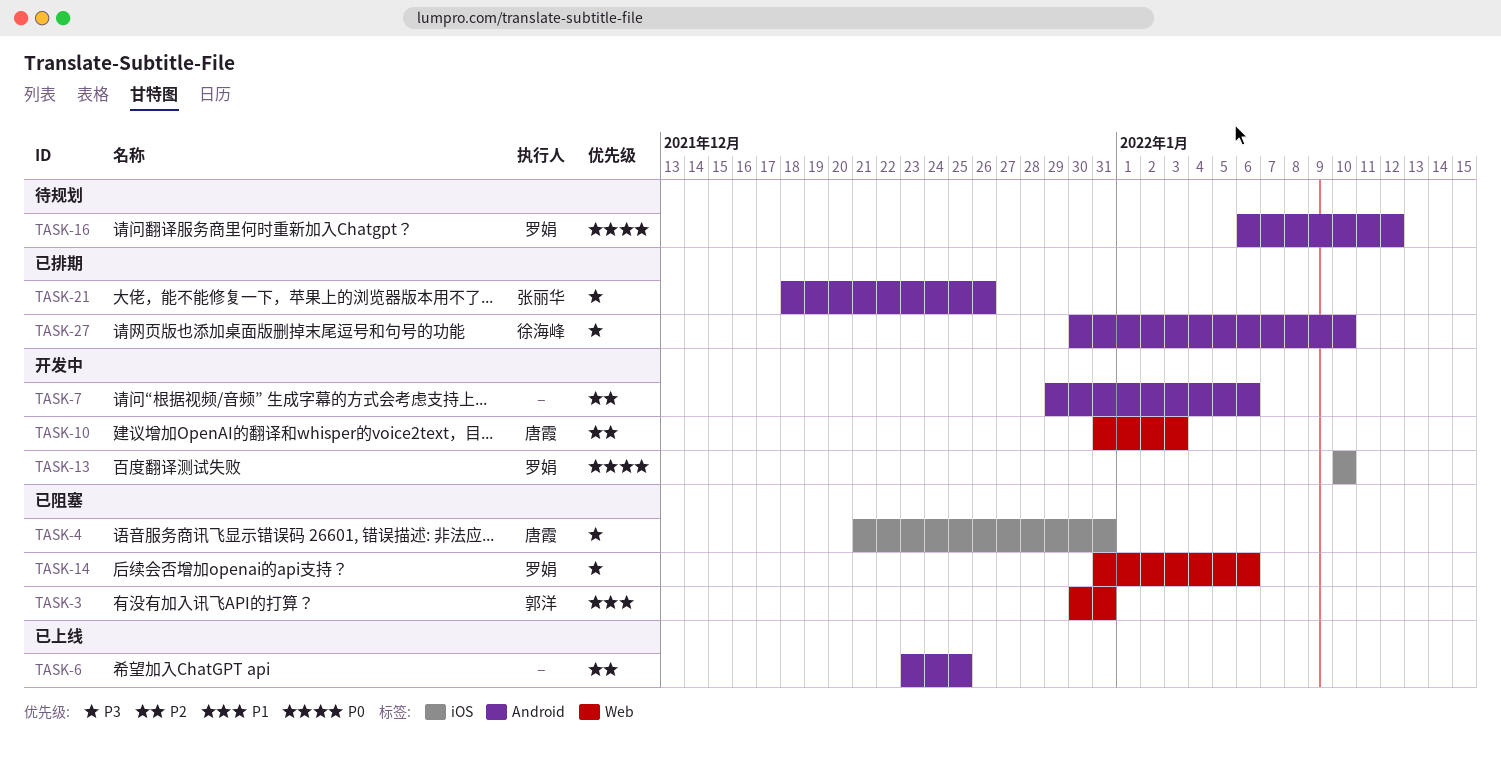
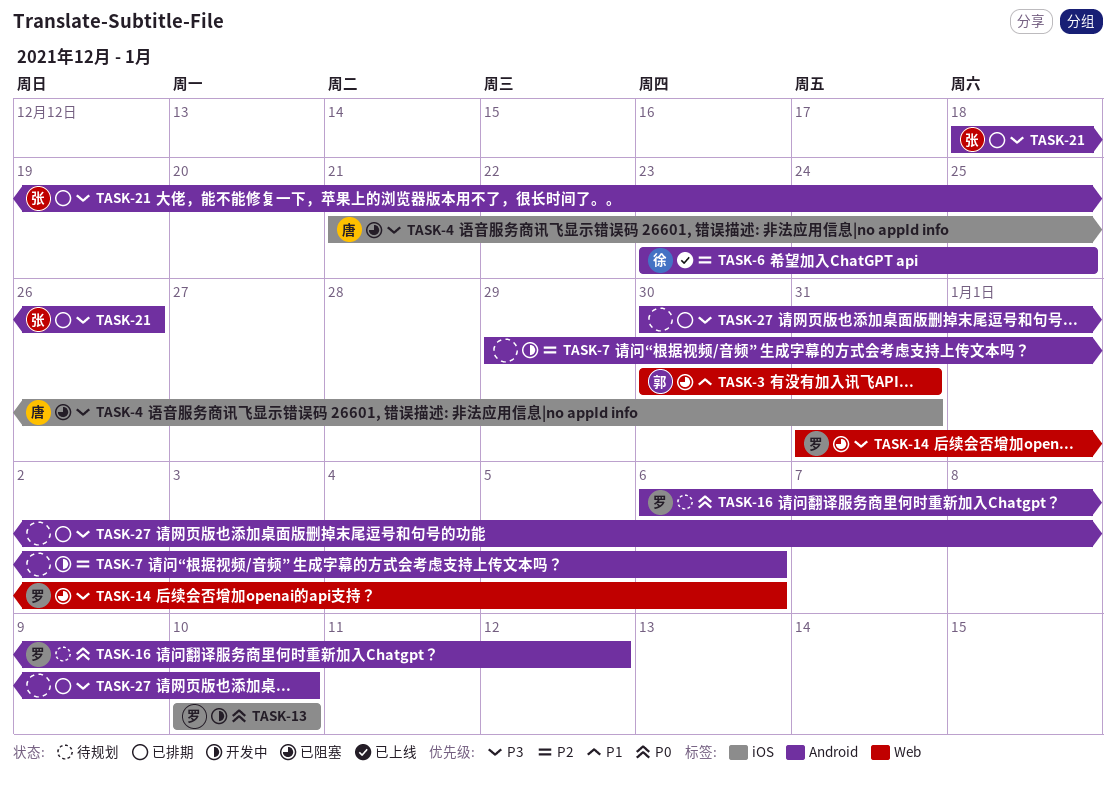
TASK-6, owner: none -> 徐海峰
TASK-10: present -> none
TASK-27, owner: 徐海峰 -> none

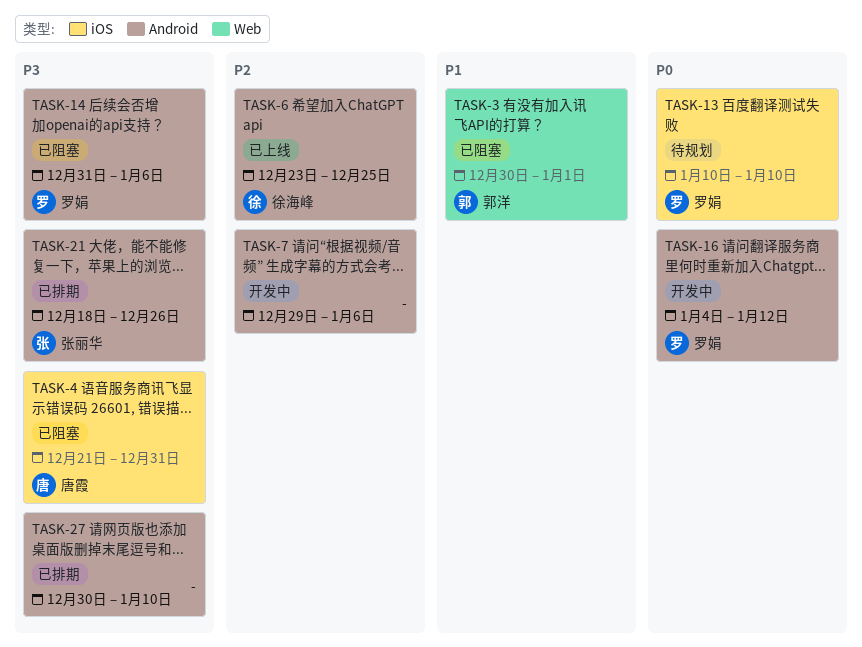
TASK-3, due: Dec 31 -> Jan 1
TASK-13, status: 开发中 -> 待规划
TASK-14, label: Web -> Android
TASK-16, status: 待规划 -> 开发中
TASK-16, start: Jan 6 -> Jan 4

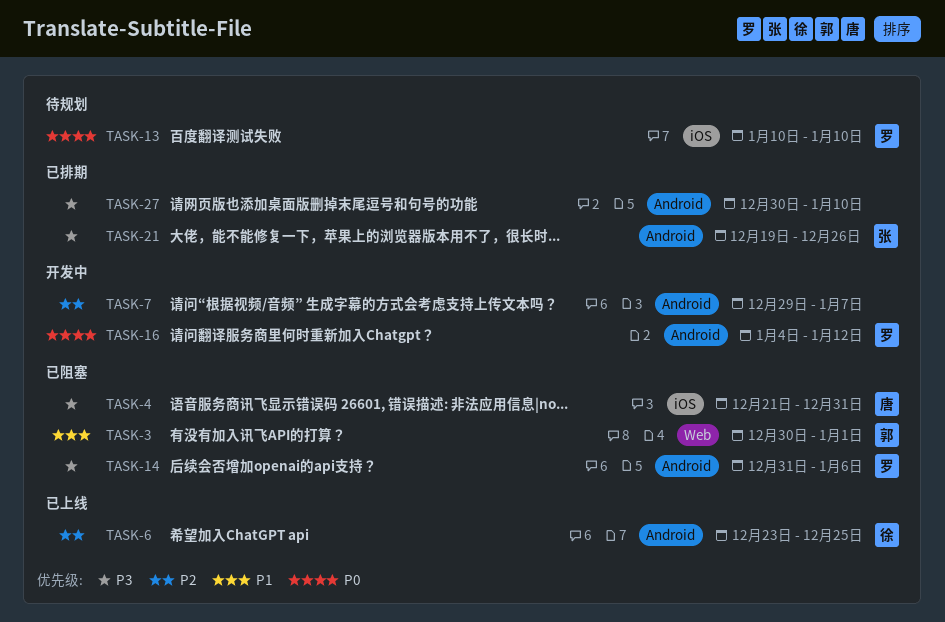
TASK-7, due: Jan 6 -> Jan 7
TASK-21, start: Dec 18 -> Dec 19

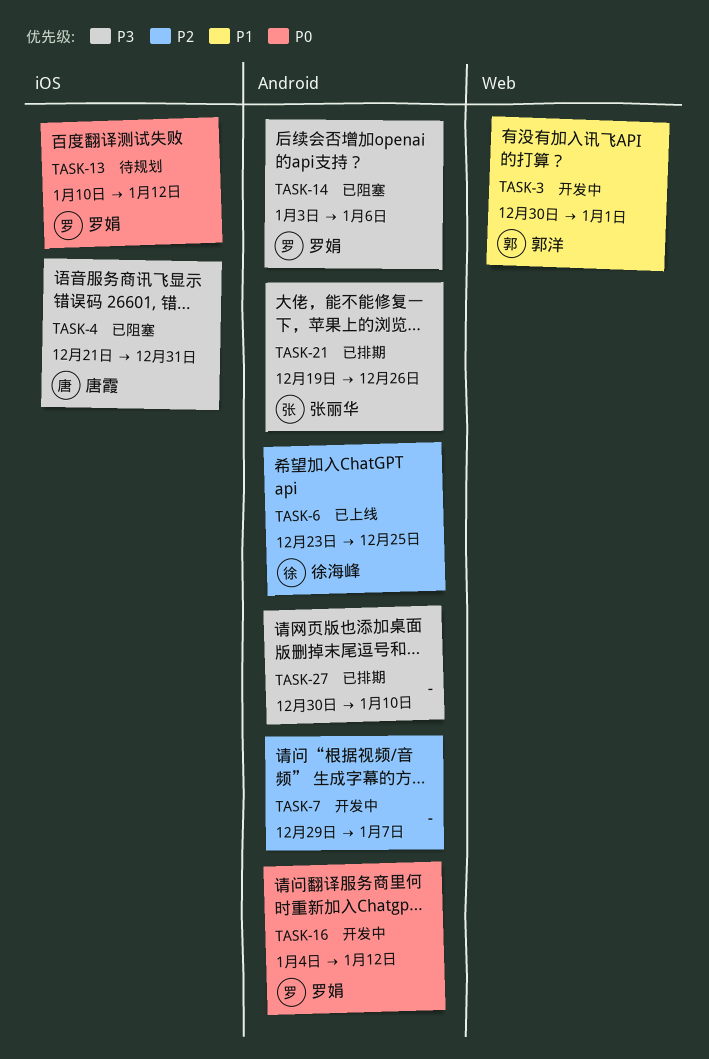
TASK-3, status: 已阻塞 -> 开发中
TASK-13, due: Jan 10 -> Jan 12
TASK-14, start: Dec 31 -> Jan 3

